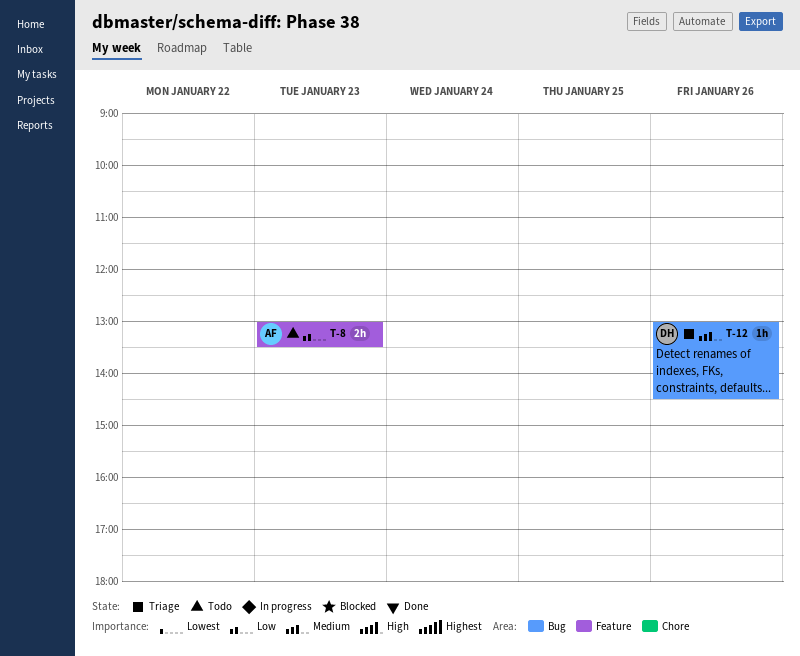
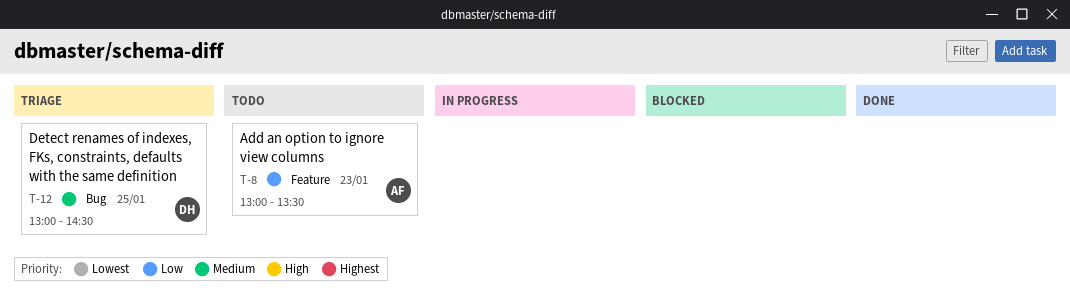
T-12, day: Jan 26 -> Jan 25

